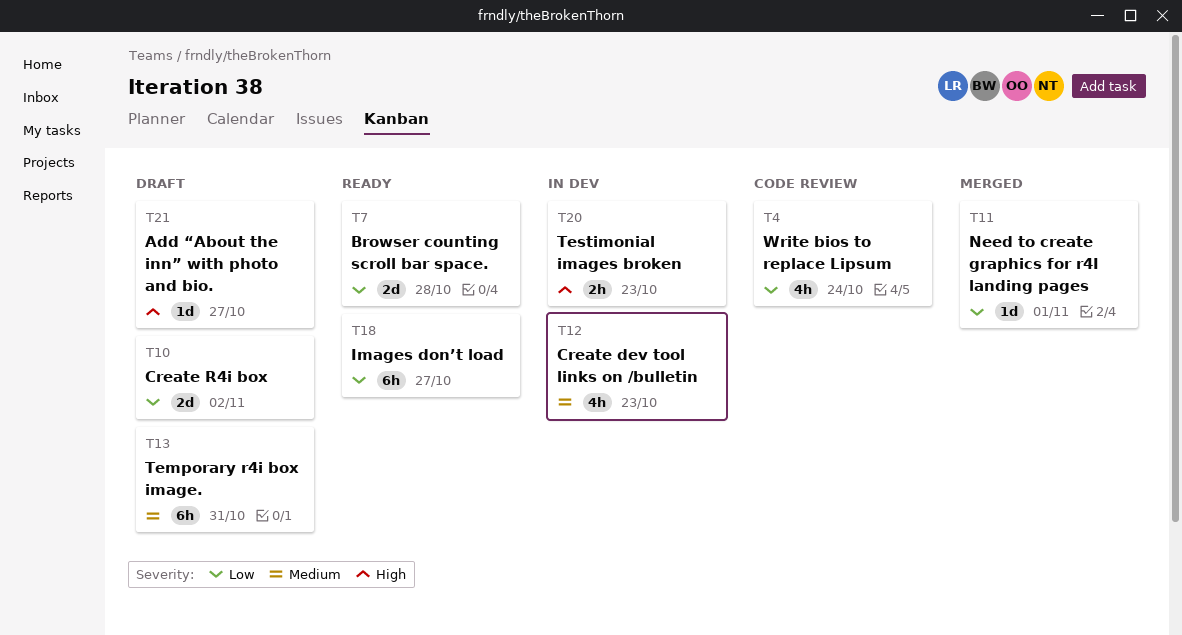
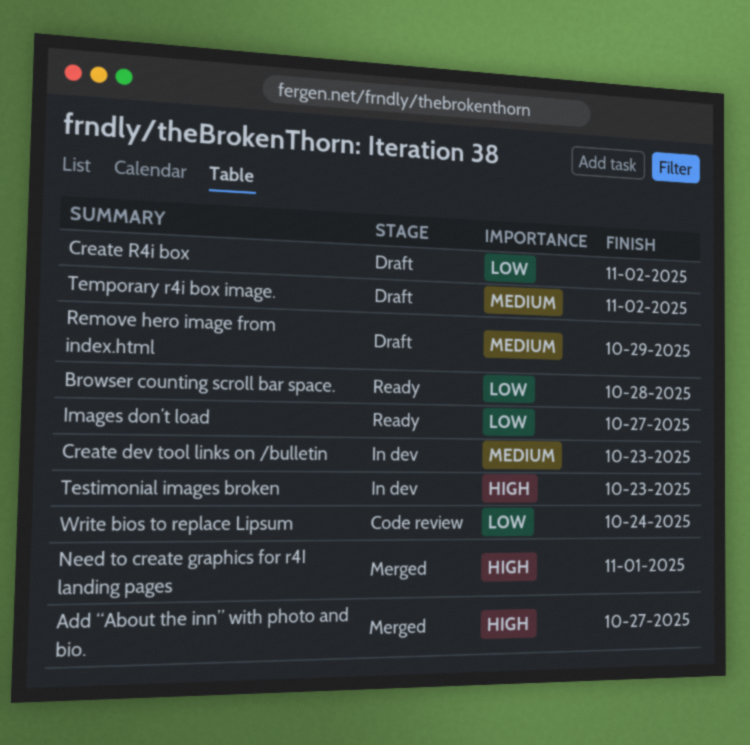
Add “About the inn” with photo and bio., status: Draft -> Merged
Need to create graphics for r4I landing pages, priority: Low -> High
Remove hero image from index.html: none -> present
Temporary r4i box image., due: Oct 31 -> Nov 2

